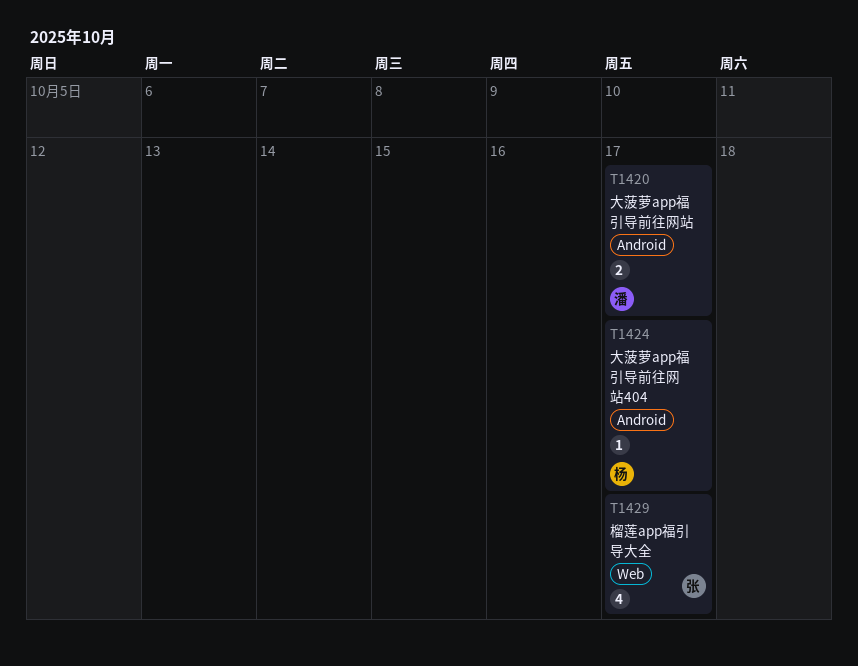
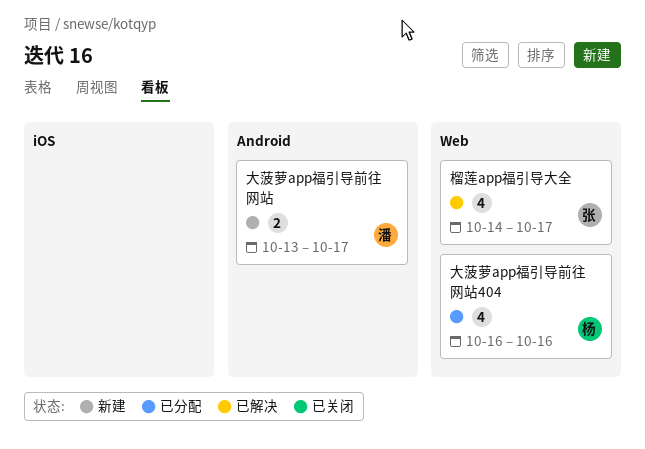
大菠萝app福引导前往网站404, label: Android -> Web
大菠萝app福引导前往网站404, estimate: 1 -> 4
大菠萝app福引导前往网站404, due: Oct 17 -> Oct 16

